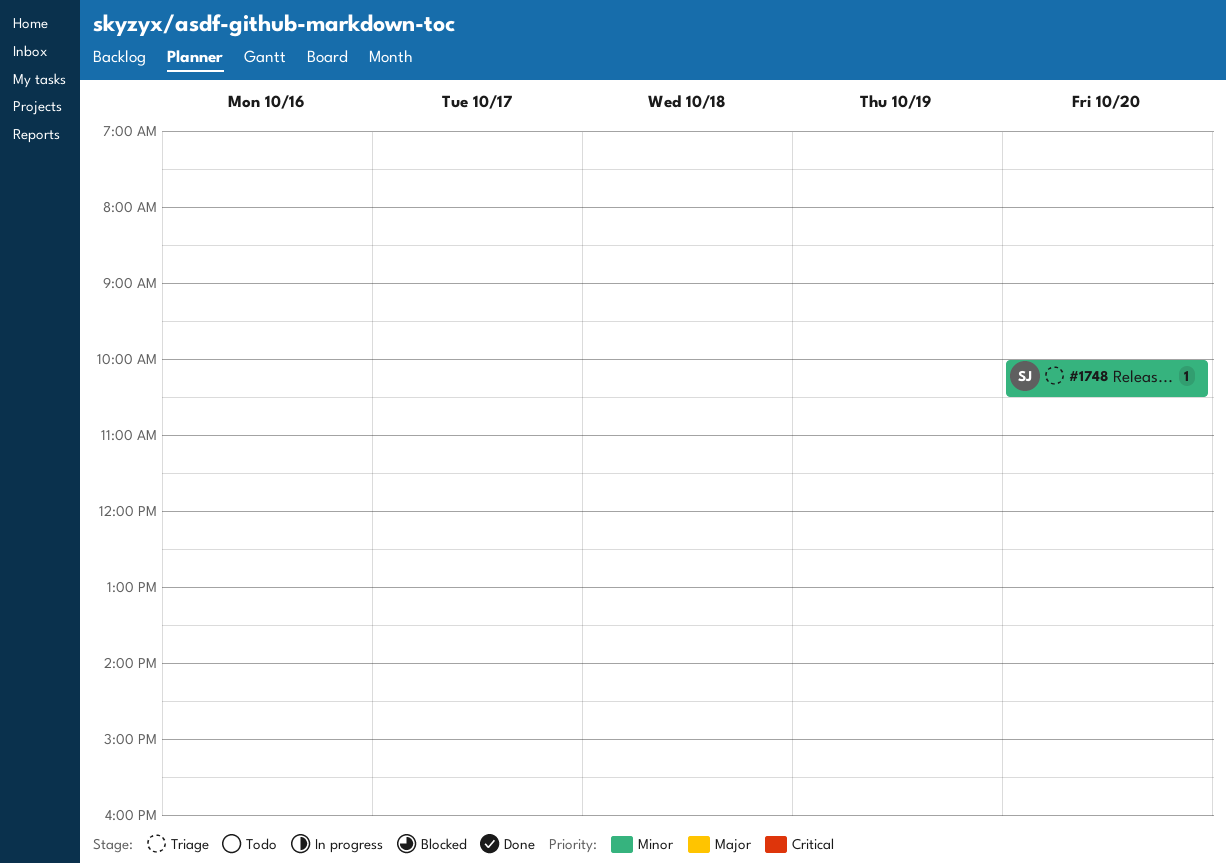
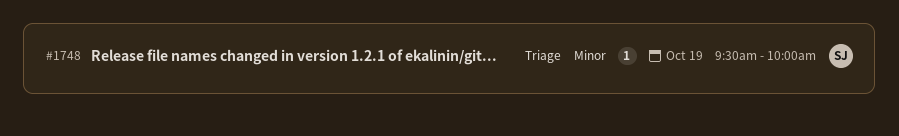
#1748, day: Oct 20 -> Oct 19
#1748, begins: 10:00 -> 09:30
#1748, ends: 10:30 -> 10:00

